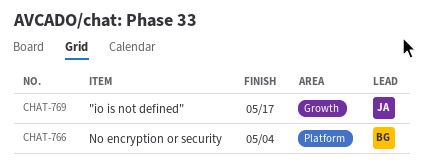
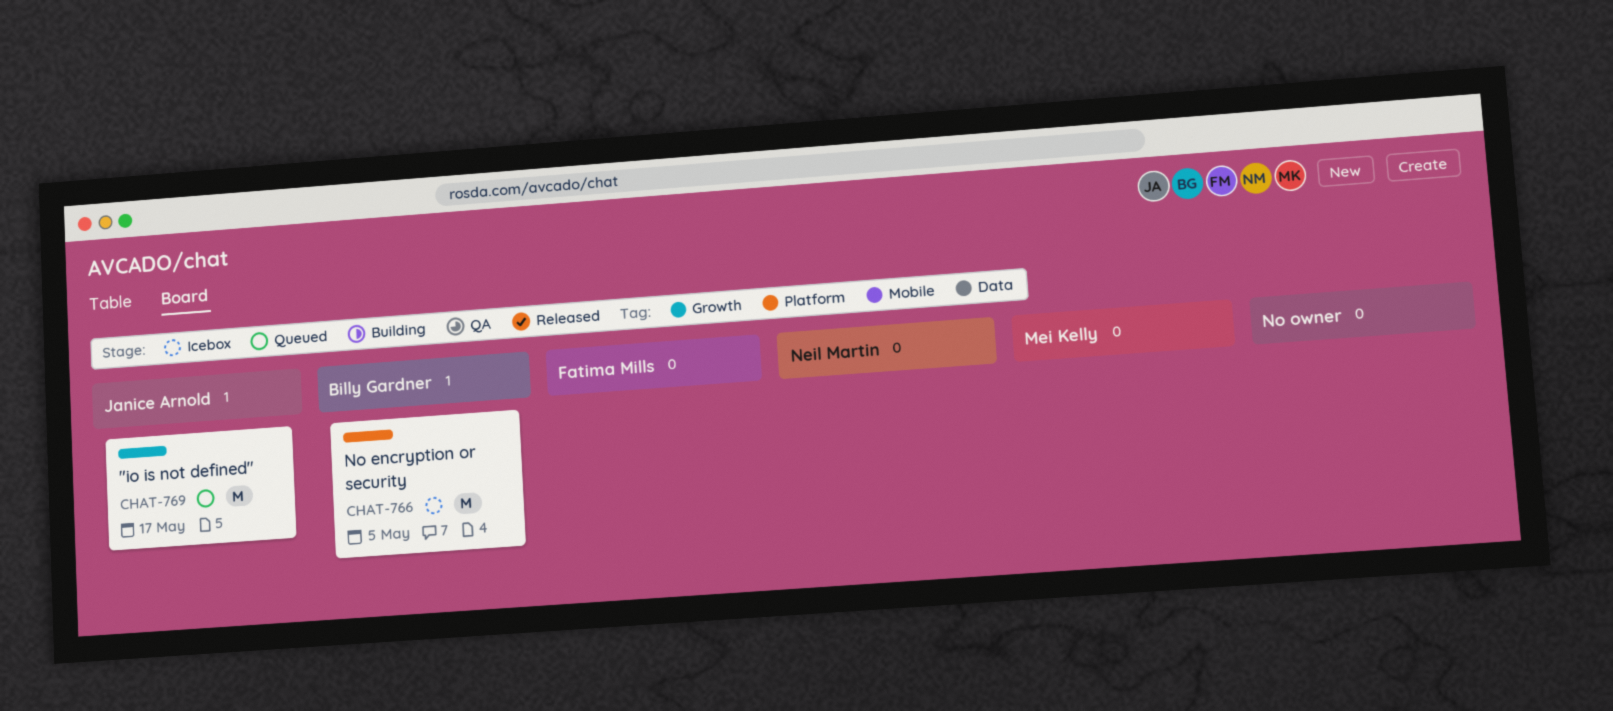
CHAT-766, due: May 4 -> May 5

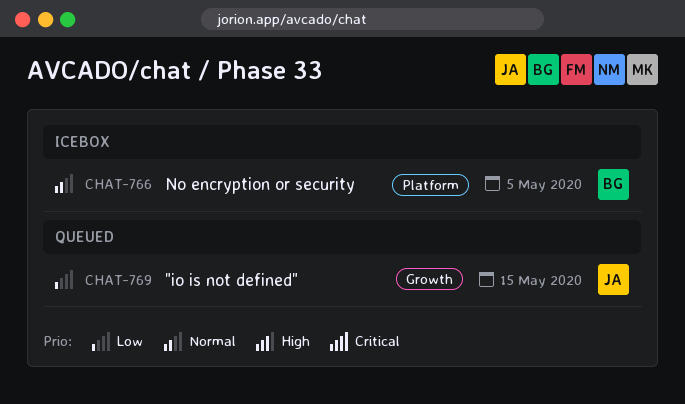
CHAT-769, due: May 17 -> May 15

